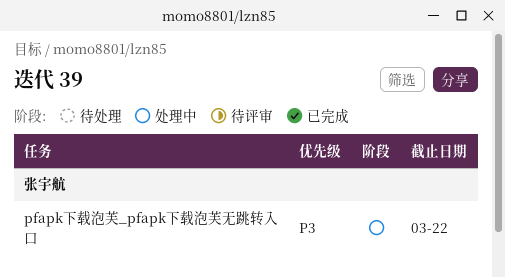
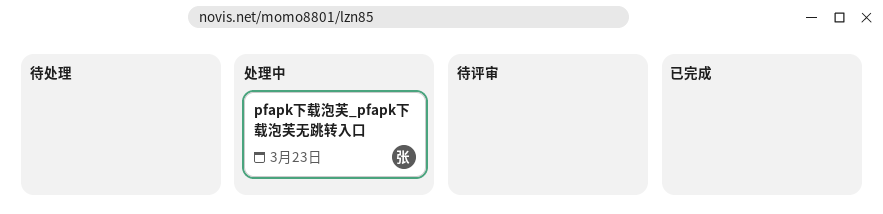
pfapk下载泡芙_pfapk下载泡芙无跳转入口, due: Mar 22 -> Mar 23

